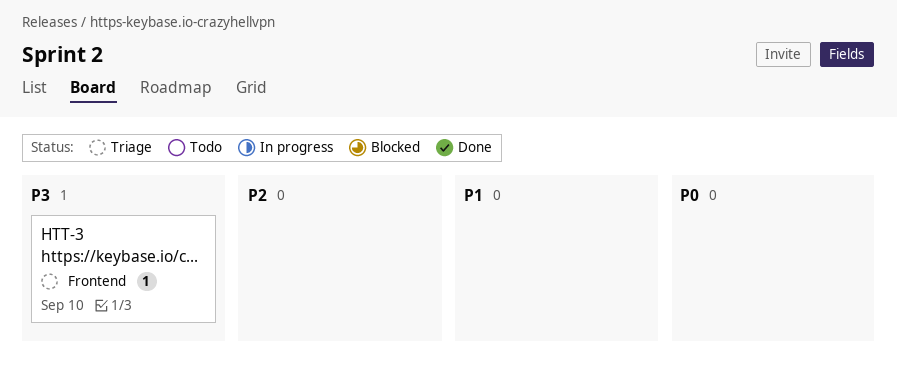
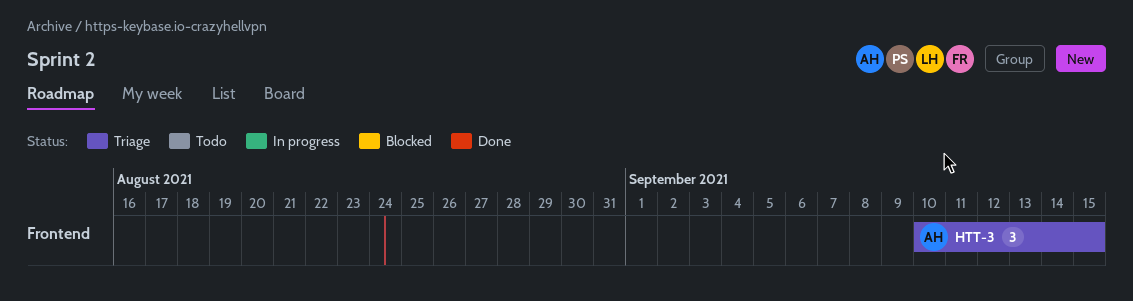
HTT-3, estimate: 1 -> 3
HTT-3, due: Sep 10 -> Sep 15

